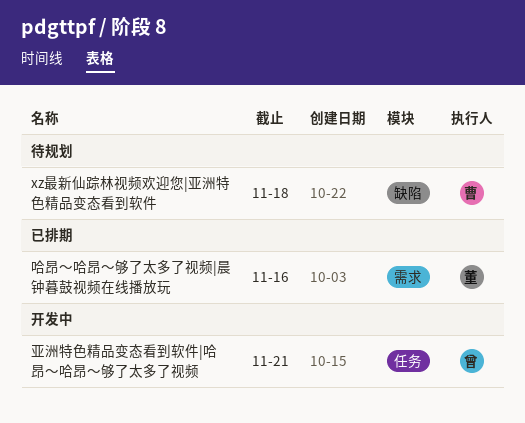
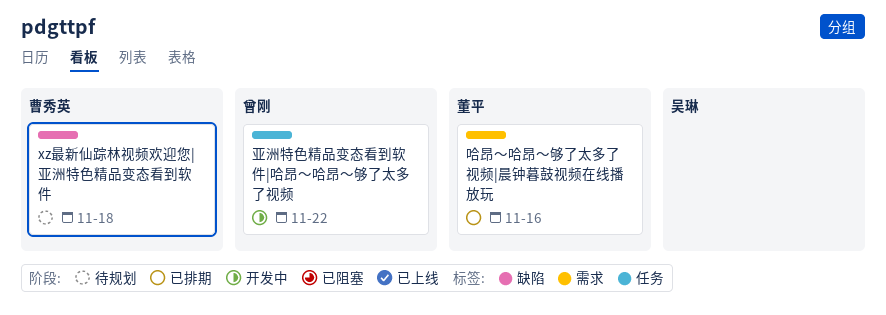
亚洲特色精品变态看到软件|哈昂～哈昂～够了太多了视频, due: Nov 21 -> Nov 22

